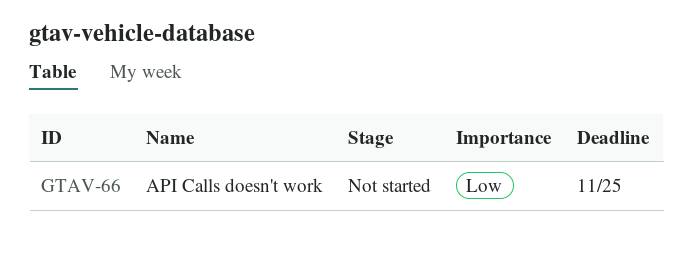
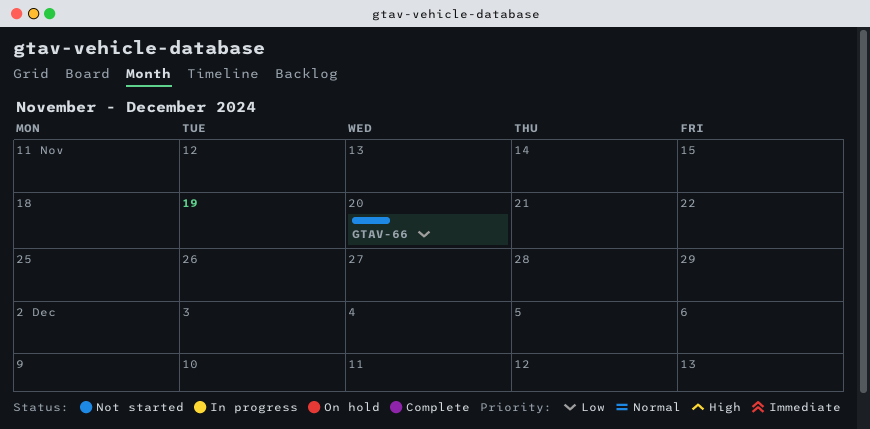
GTAV-66, due: Nov 25 -> Nov 20

